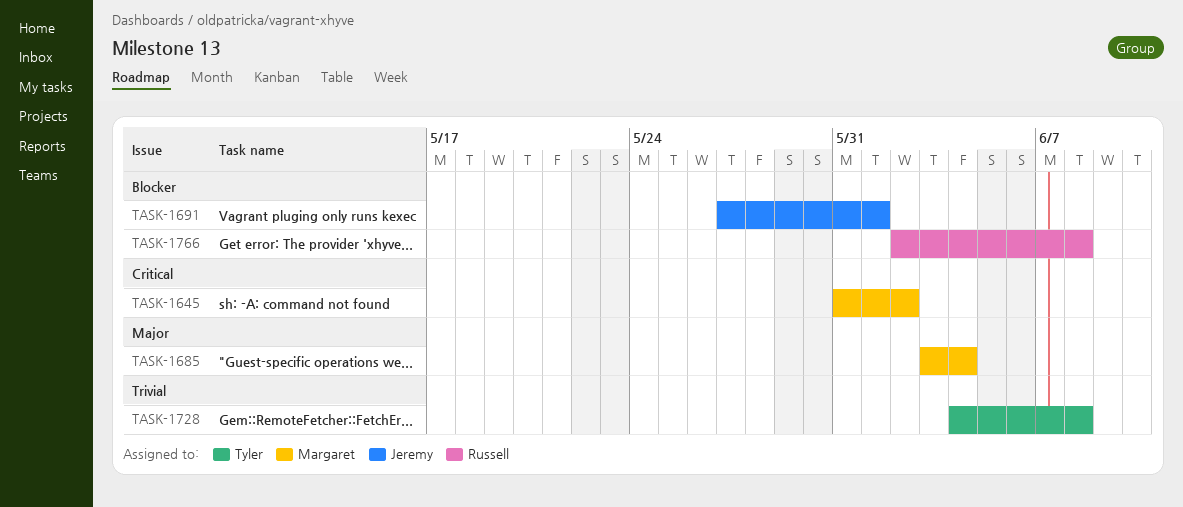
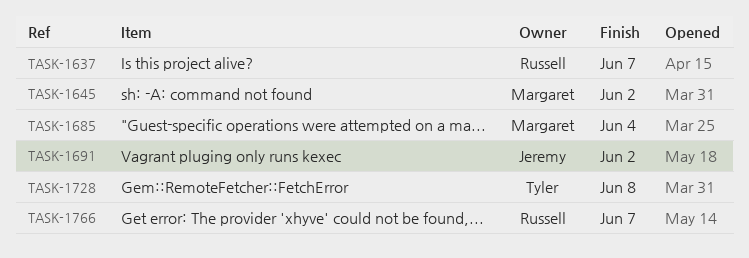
TASK-1637: none -> present
TASK-1691, due: Jun 1 -> Jun 2
TASK-1766, due: Jun 8 -> Jun 7

